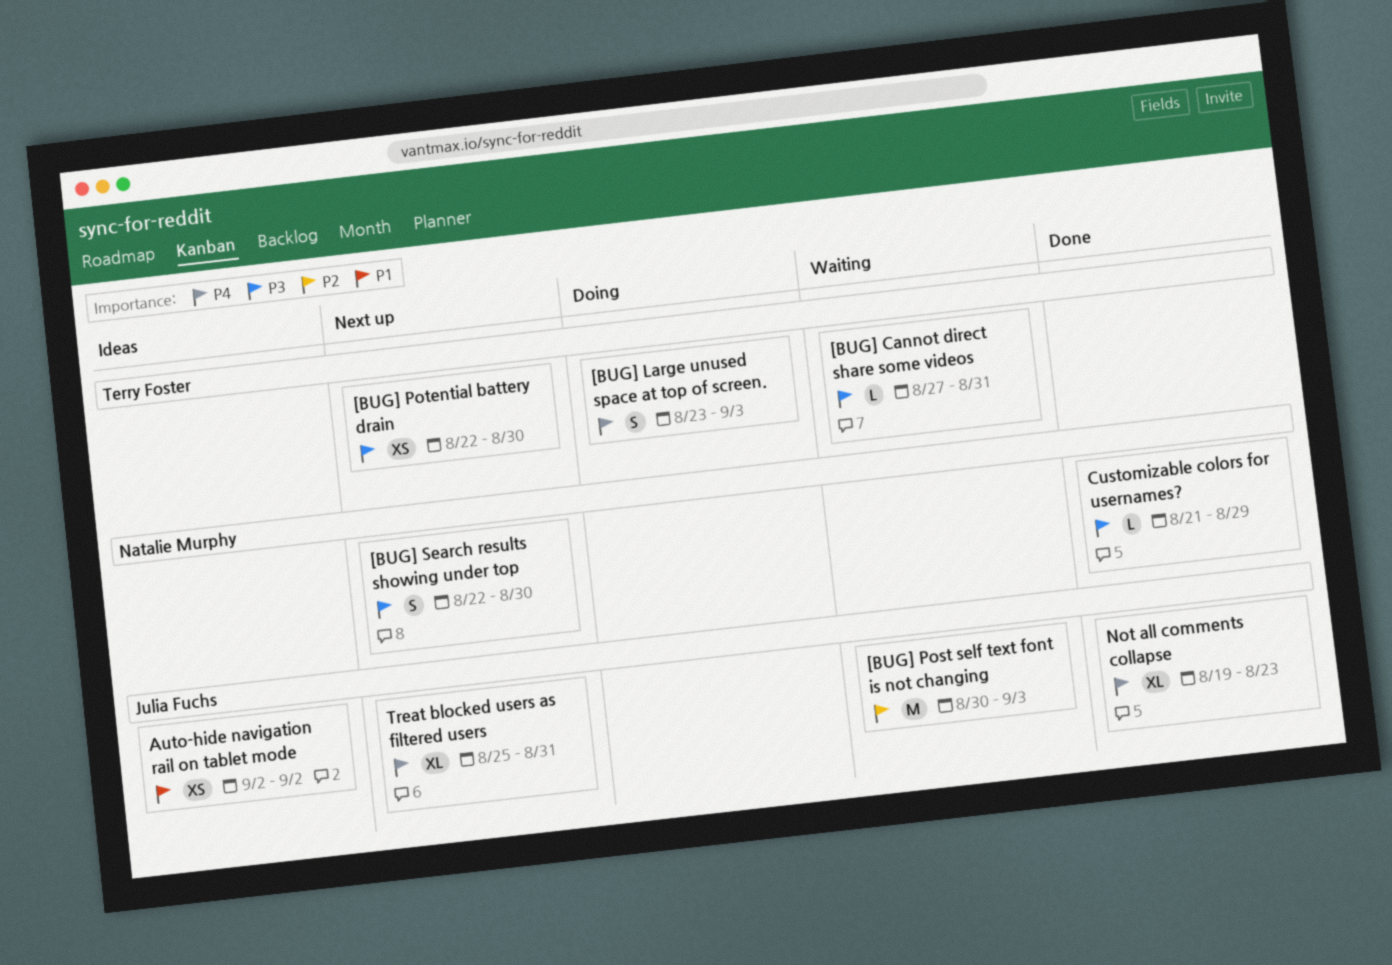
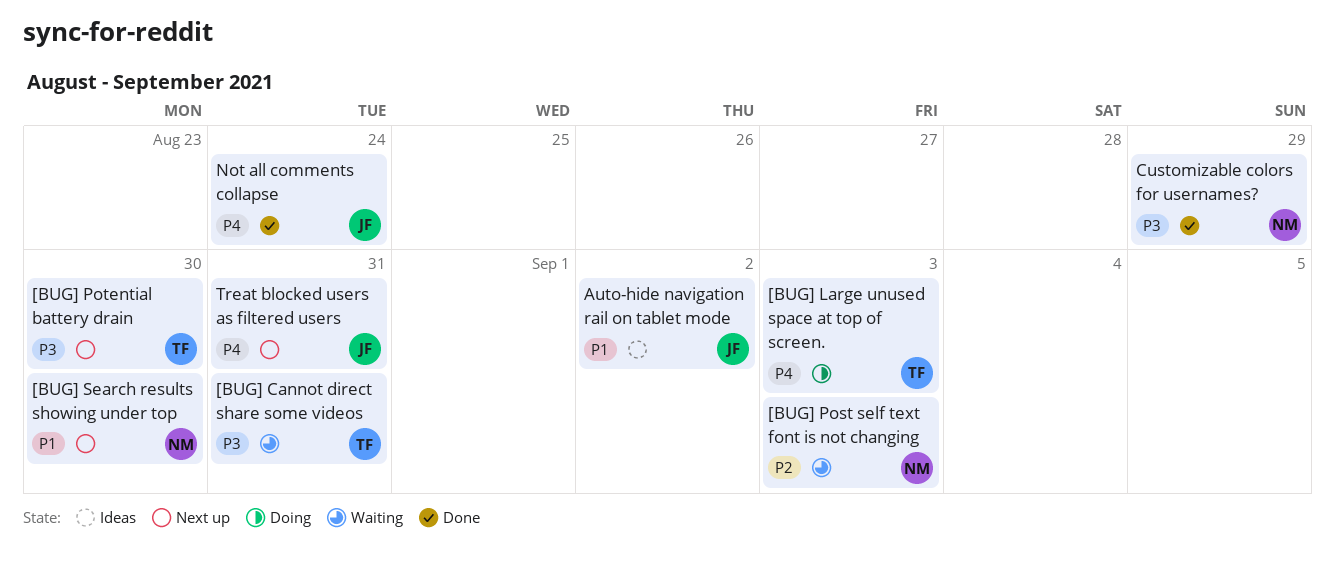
[BUG] Post self text font is not changing, owner: Julia Fuchs -> Natalie Murphy
[BUG] Search results showing under top, priority: P3 -> P1
Not all comments collapse, due: Aug 23 -> Aug 24

